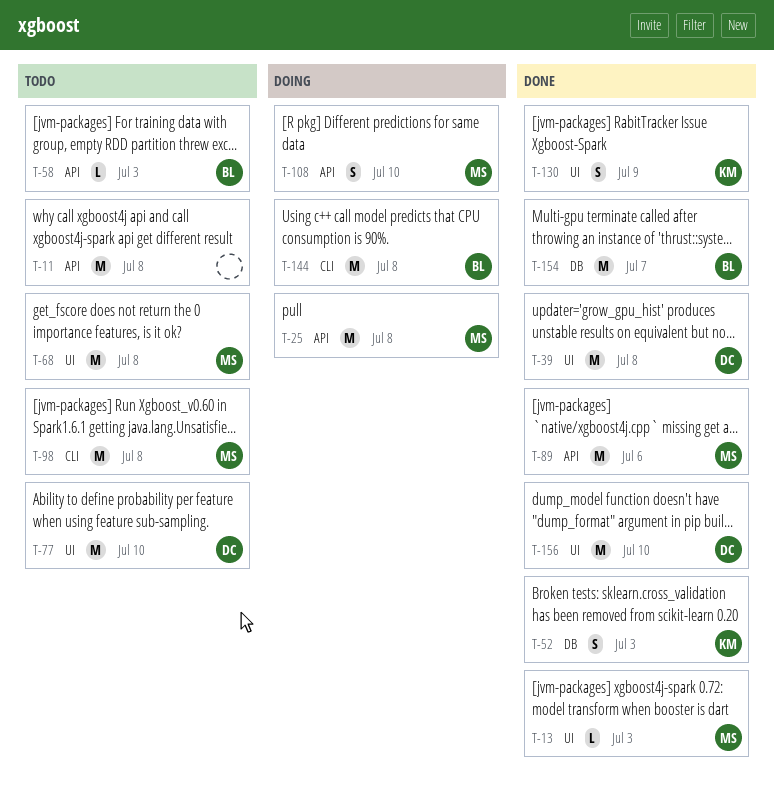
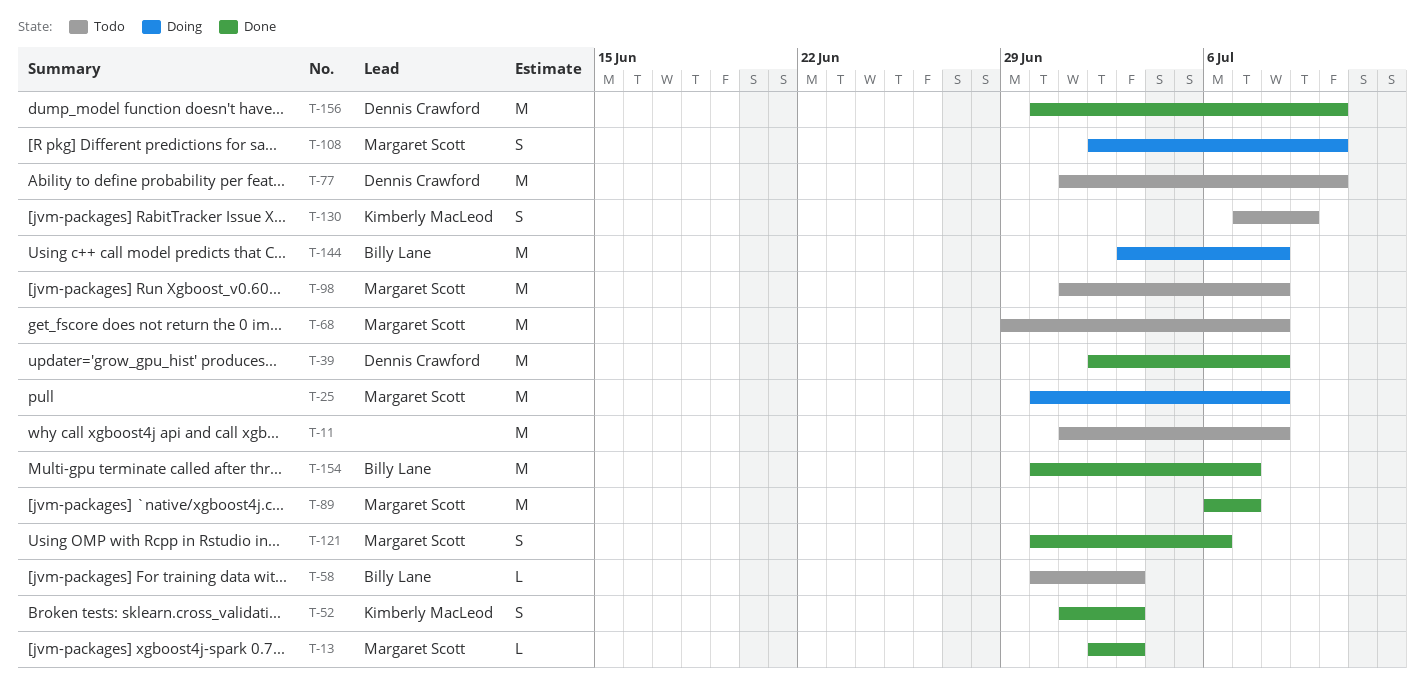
T-89, due: Jul 6 -> Jul 7
T-121: none -> present
T-130, status: Done -> Todo

